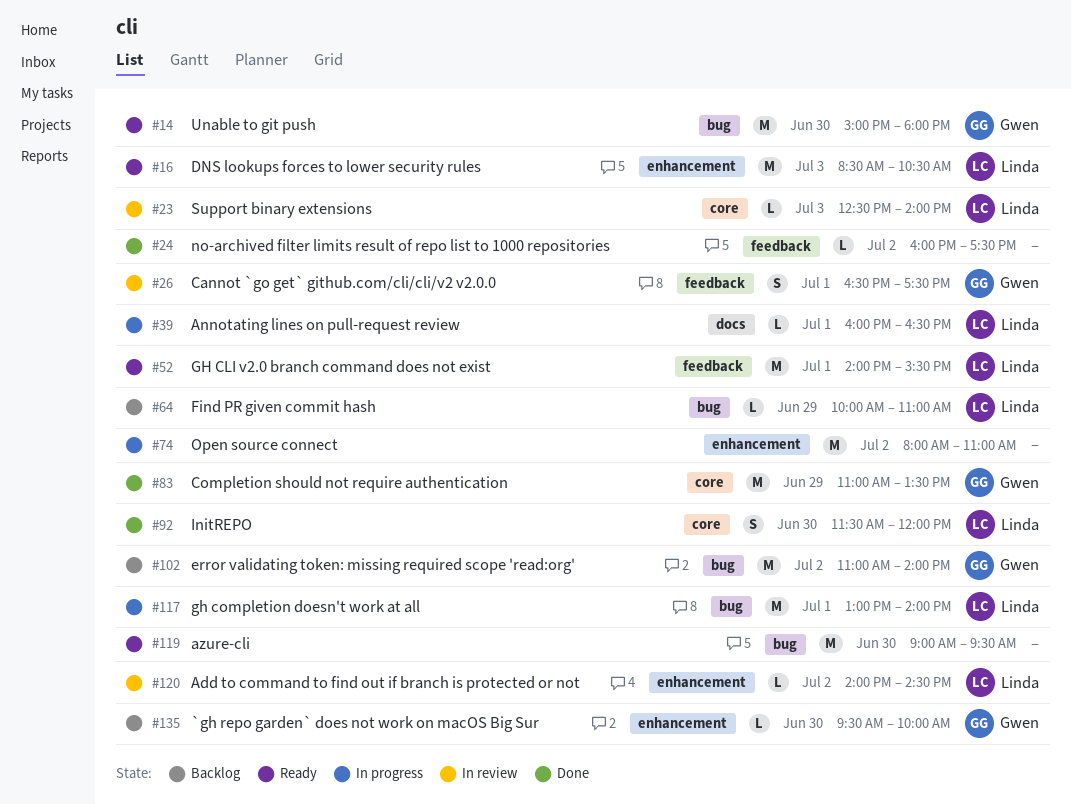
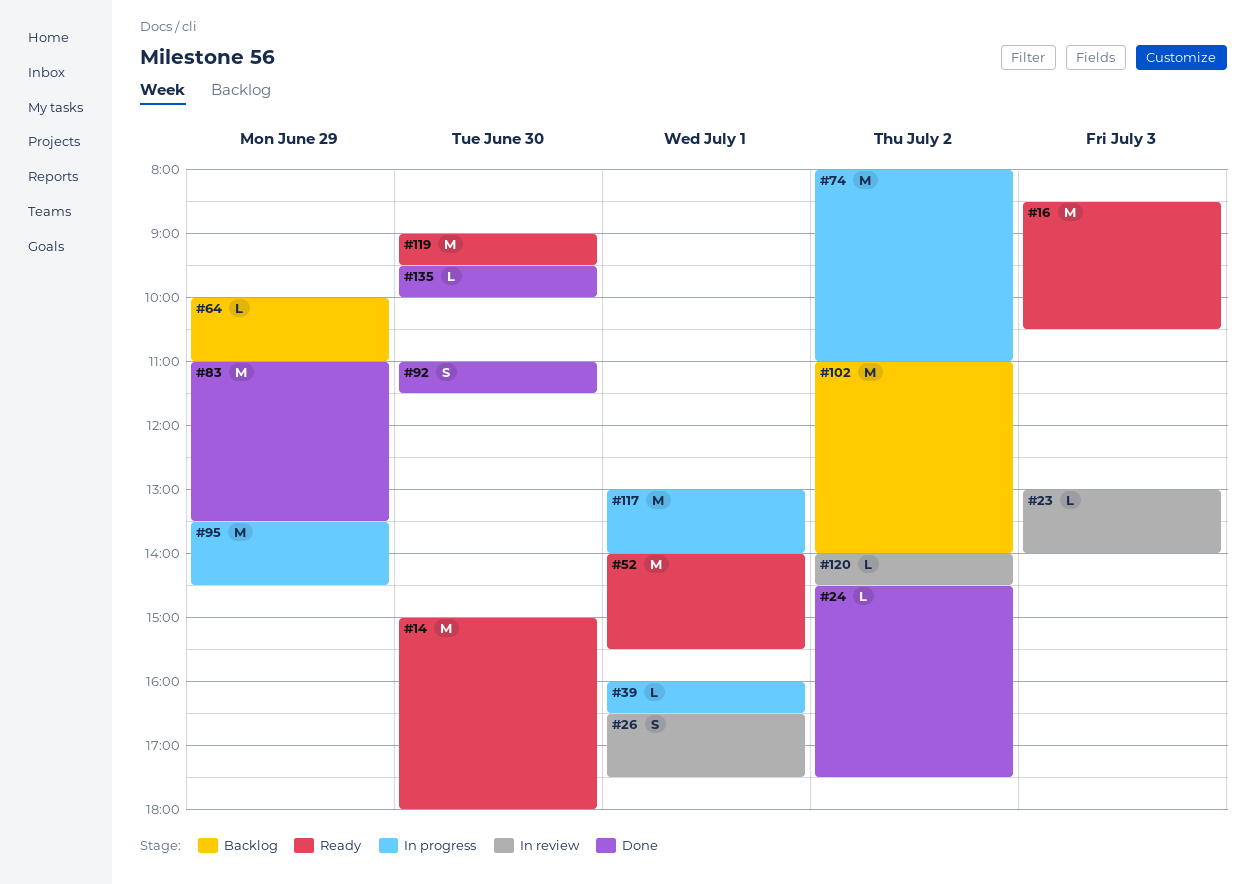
#23, begins: 12:30 -> 13:00
#24, begins: 16:00 -> 14:30
#92, begins: 11:30 -> 11:00
#92, ends: 12:00 -> 11:30
#95: none -> present
#135, status: Backlog -> Done

